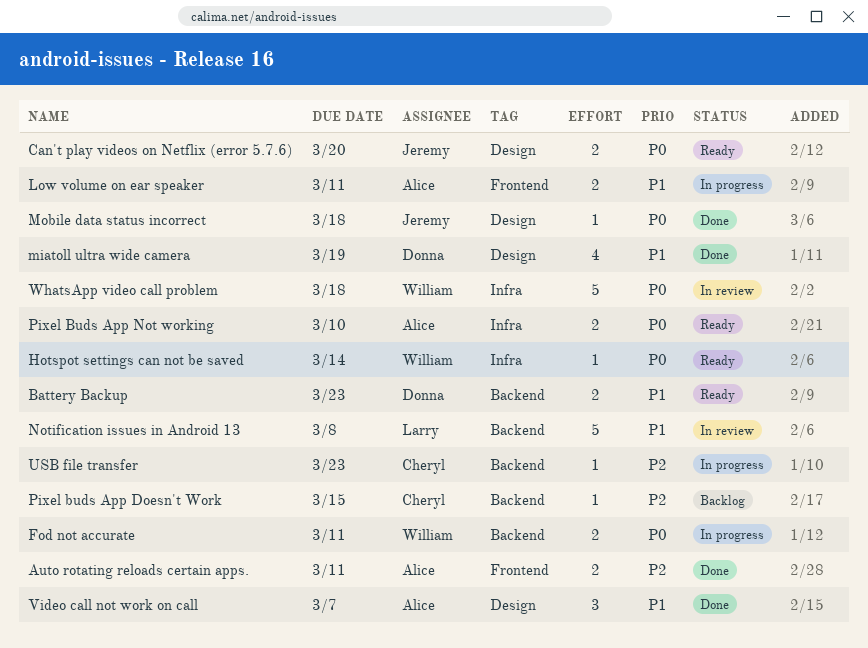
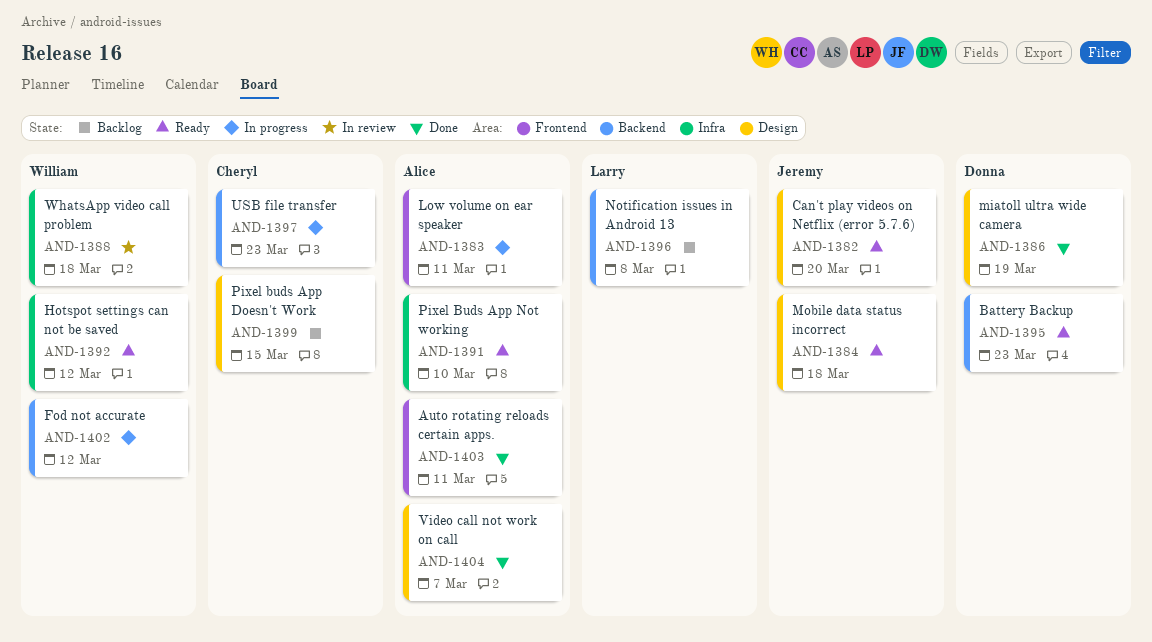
Fod not accurate, due: Mar 11 -> Mar 12
Hotspot settings can not be saved, due: Mar 14 -> Mar 12
Mobile data status incorrect, status: Done -> Ready
Notification issues in Android 13, status: In review -> Backlog
Pixel buds App Doesn't Work, label: Backend -> Design

